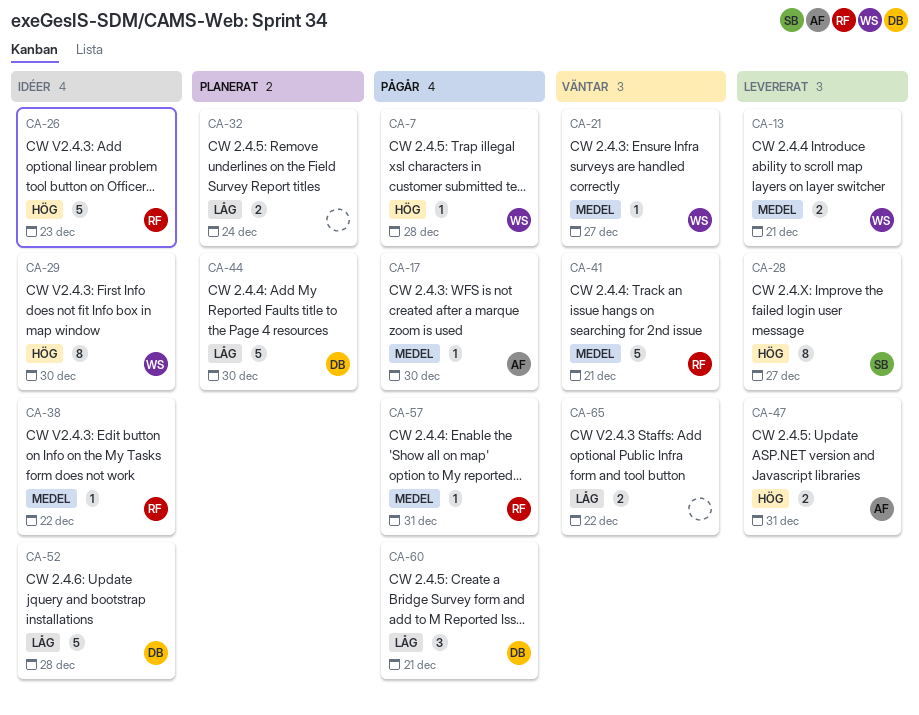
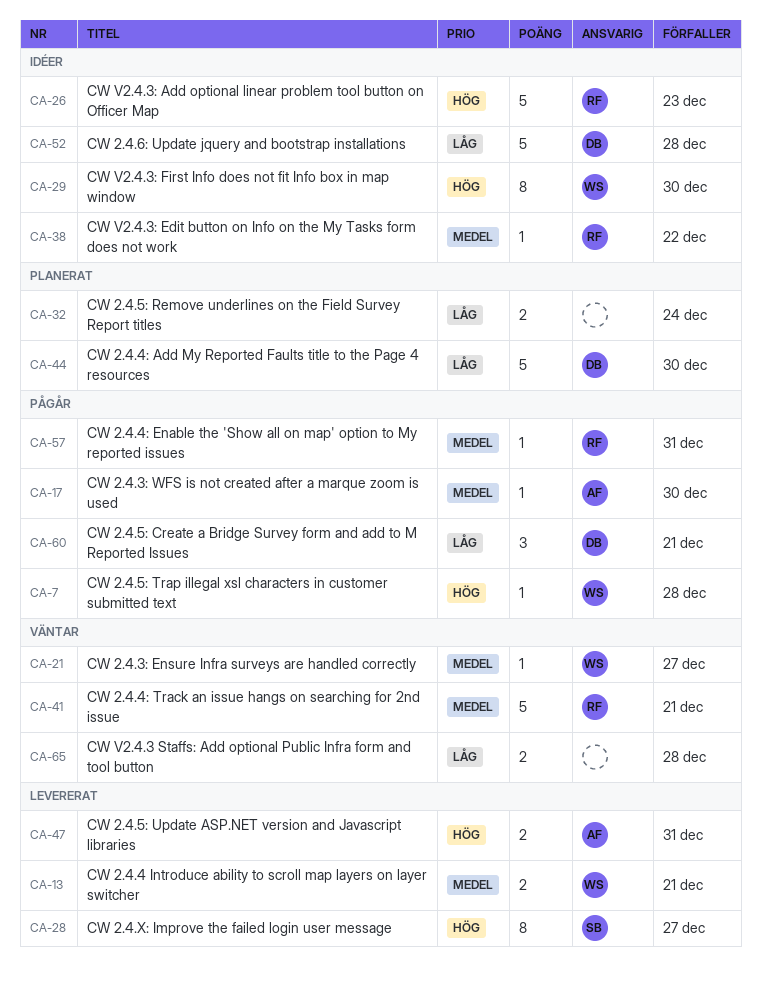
CA-65, due: Dec 22 -> Dec 28

